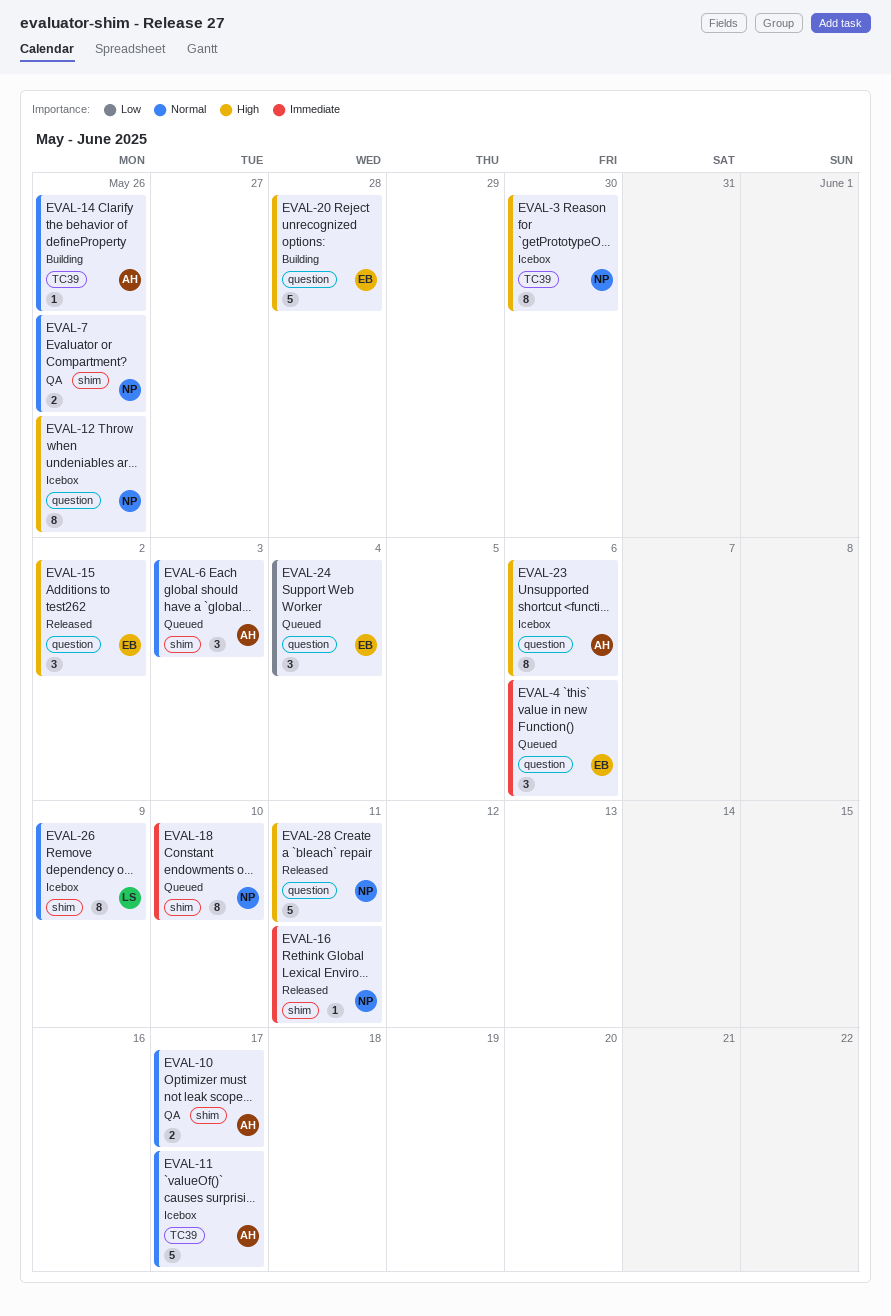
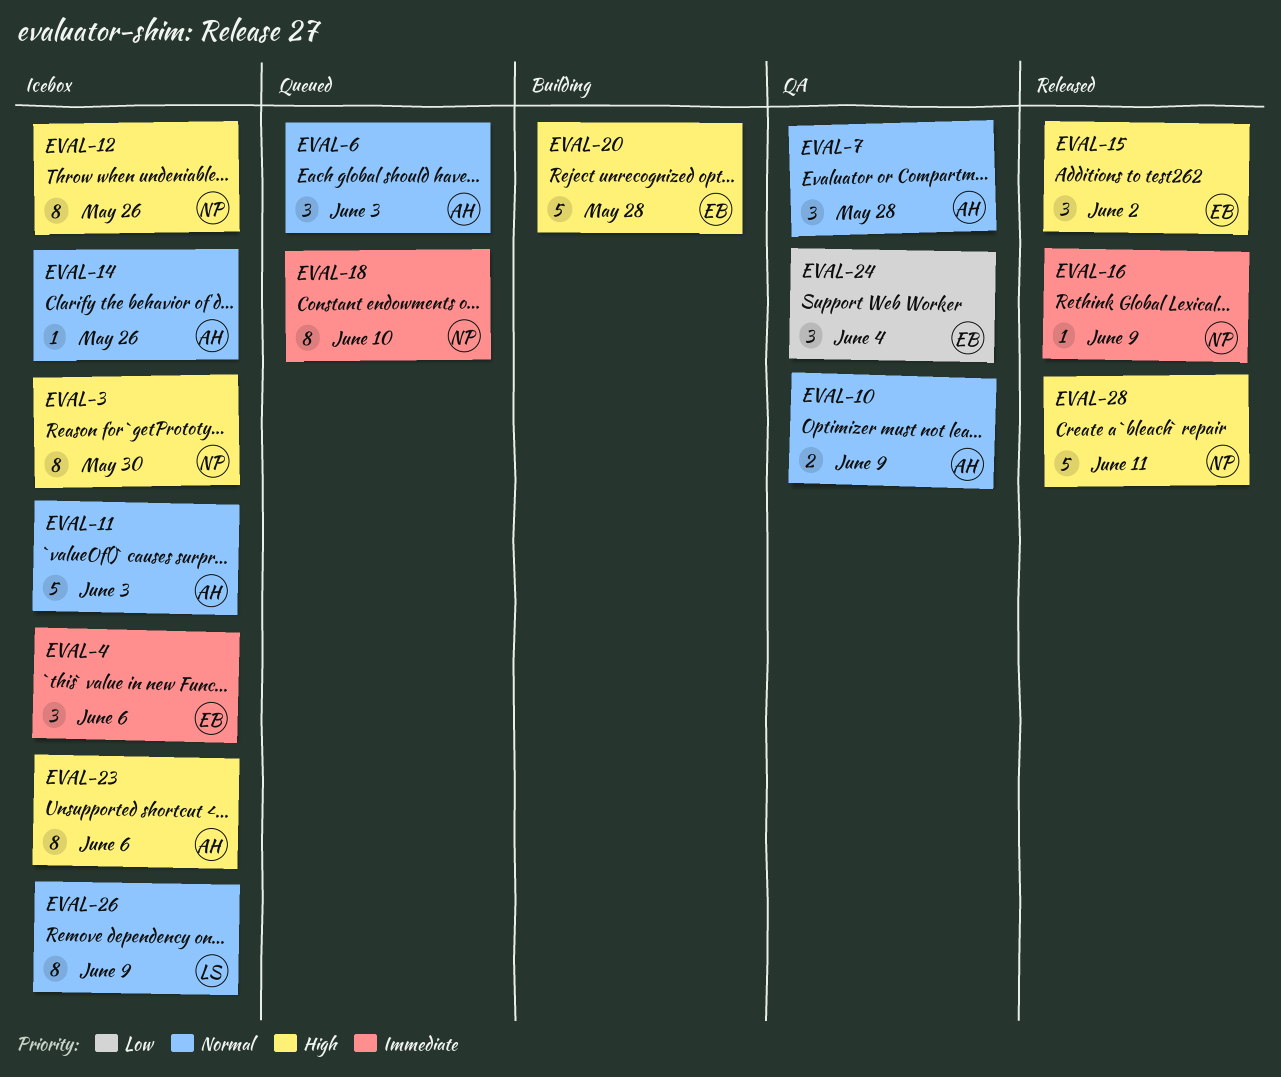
EVAL-4, status: Queued -> Icebox
EVAL-7, owner: NP -> AH
EVAL-7, estimate: 2 -> 3
EVAL-7, due: May 26 -> May 28
EVAL-10, due: Jun 17 -> Jun 9
EVAL-11, due: Jun 17 -> Jun 3
EVAL-14, status: Building -> Icebox
EVAL-16, due: Jun 11 -> Jun 9
EVAL-24, status: Queued -> QA

